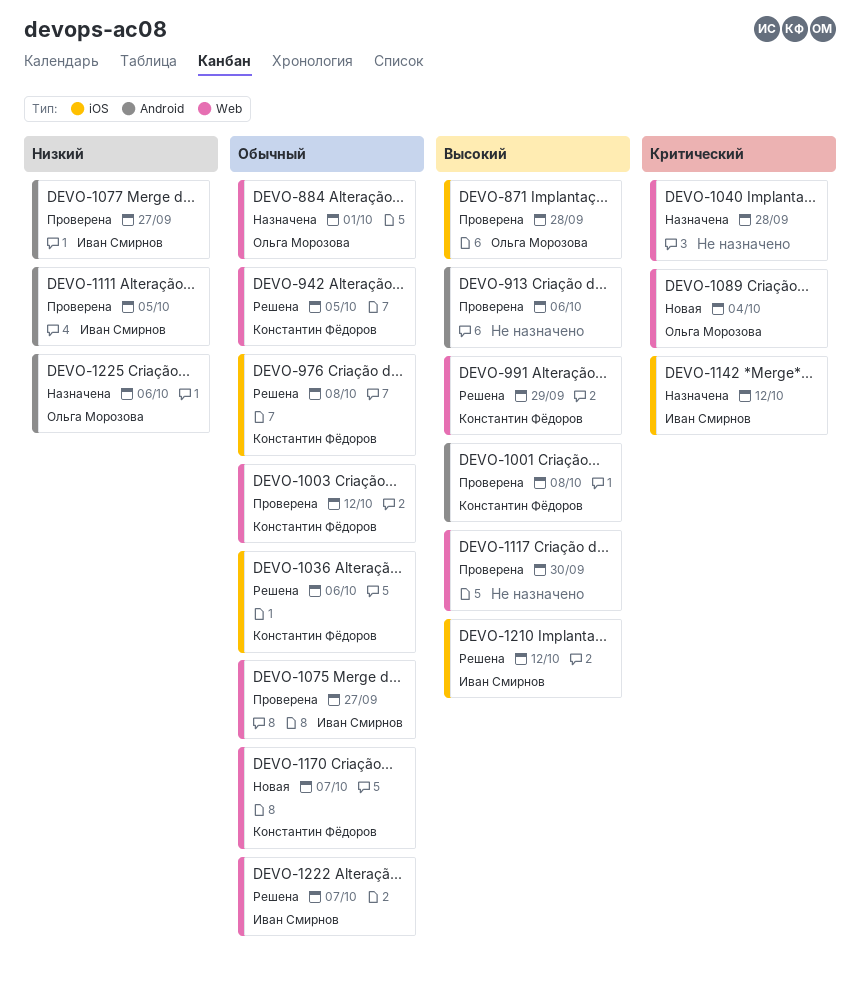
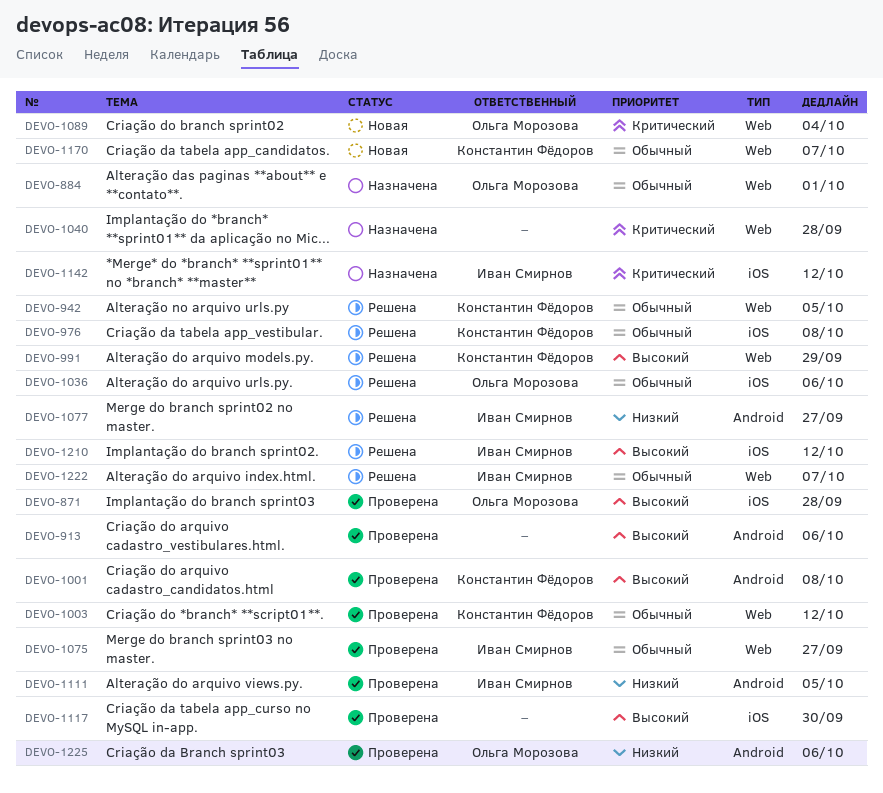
DEVO-1036, owner: Константин Фёдоров -> Ольга Морозова
DEVO-1077, status: Проверена -> Решена
DEVO-1117, label: Web -> iOS
DEVO-1225, status: Назначена -> Проверена

